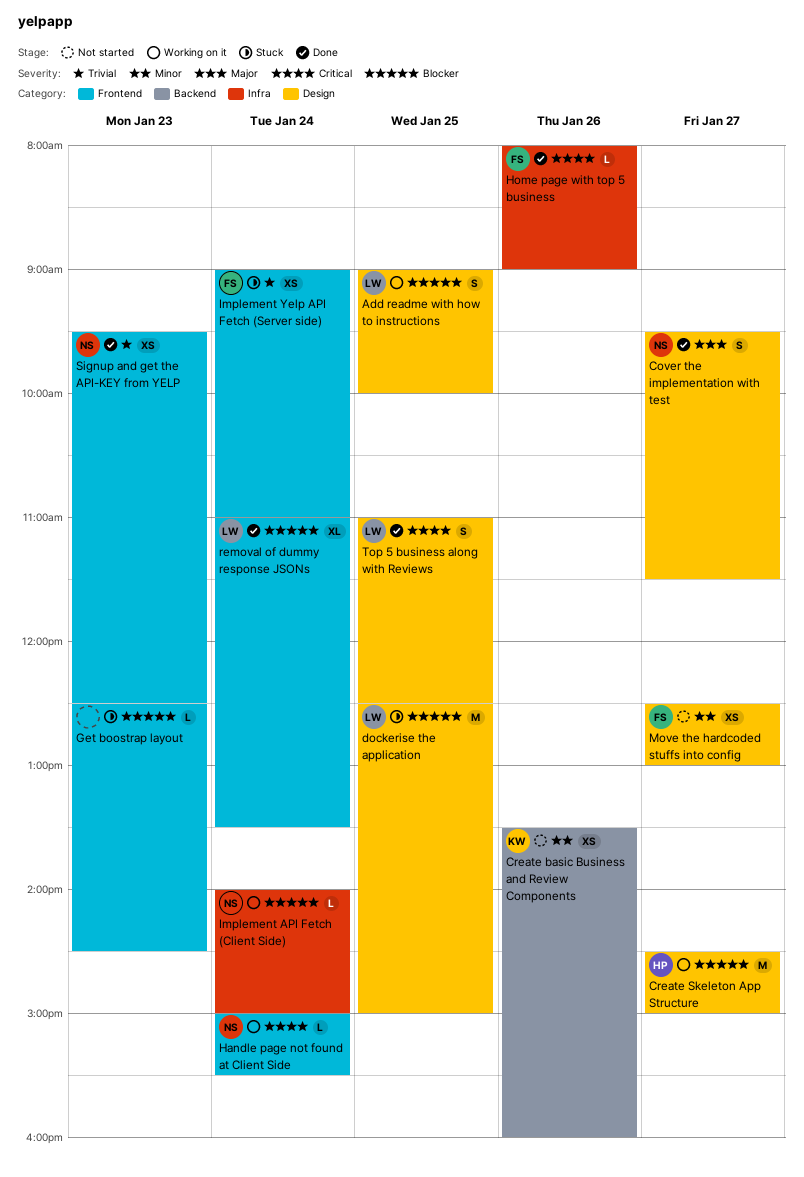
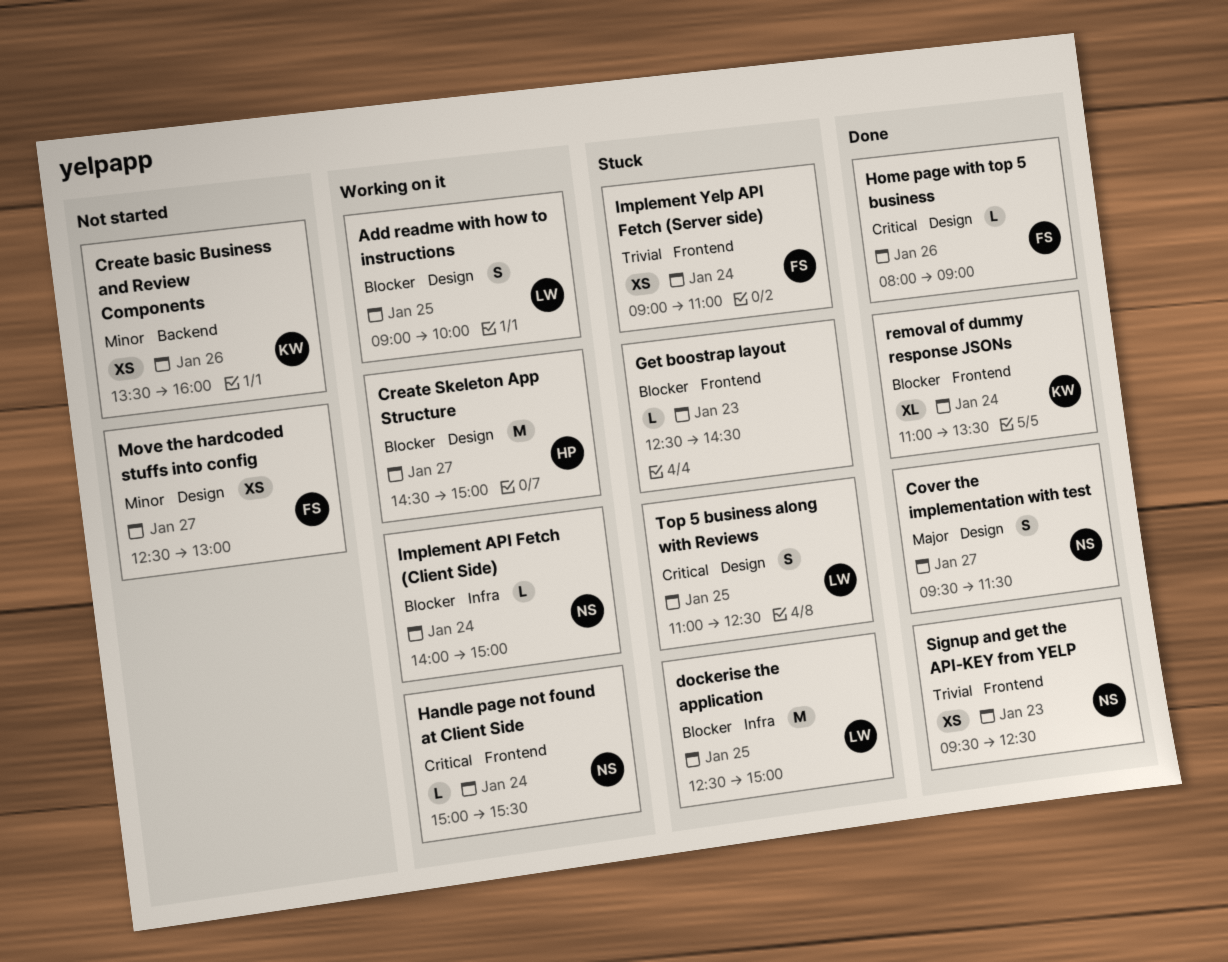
dockerise the application, label: Design -> Infra
Home page with top 5 business, label: Infra -> Design
removal of dummy response JSONs, owner: LW -> KW
Top 5 business along with Reviews, status: Done -> Stuck

